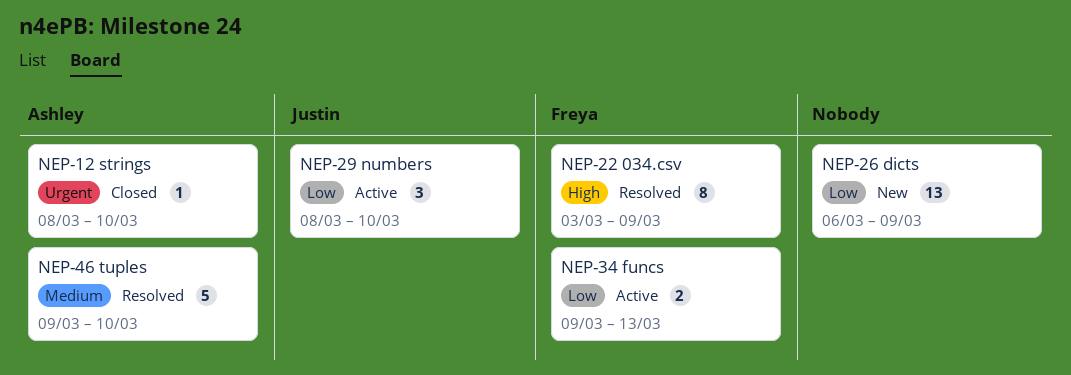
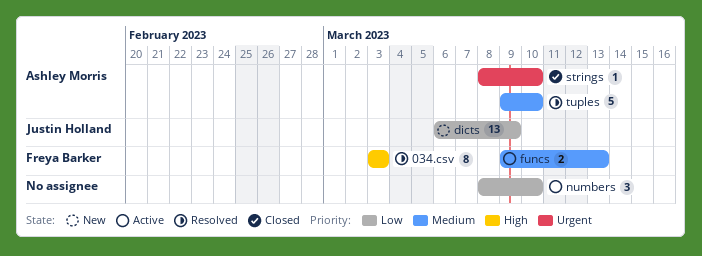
034.csv, due: Mar 9 -> Mar 3
dicts, owner: none -> Justin Holland
funcs, priority: Low -> Medium
numbers, owner: Justin Holland -> none

